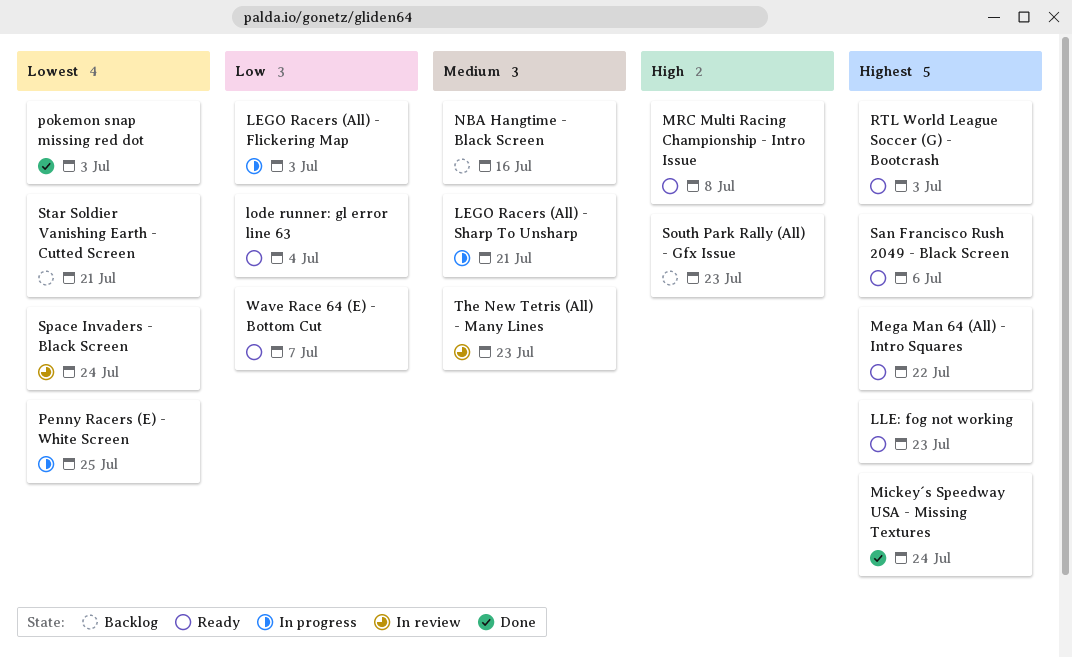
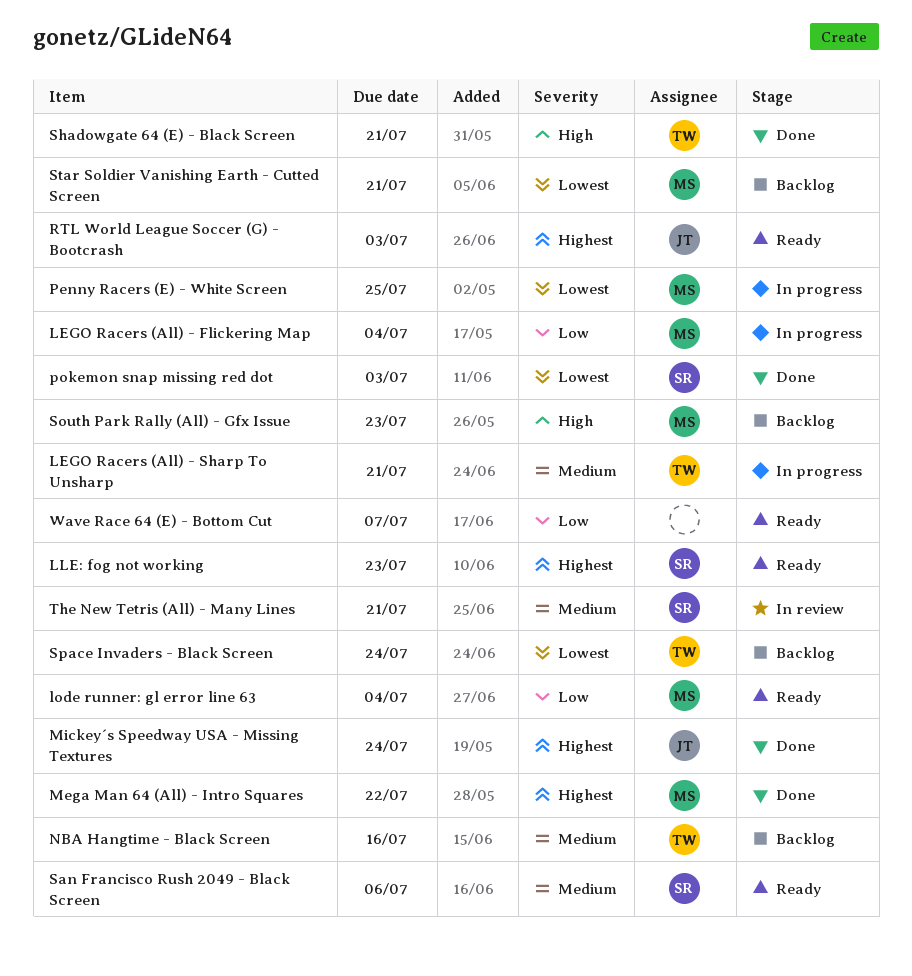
LEGO Racers (All) - Flickering Map, due: Jul 3 -> Jul 4
Mega Man 64 (All) - Intro Squares, status: Ready -> Done
MRC Multi Racing Championship - Intro Issue: present -> none
San Francisco Rush 2049 - Black Screen, priority: Highest -> Medium
Shadowgate 64 (E) - Black Screen: none -> present
Space Invaders - Black Screen, status: In review -> Backlog
The New Tetris (All) - Many Lines, due: Jul 23 -> Jul 21

